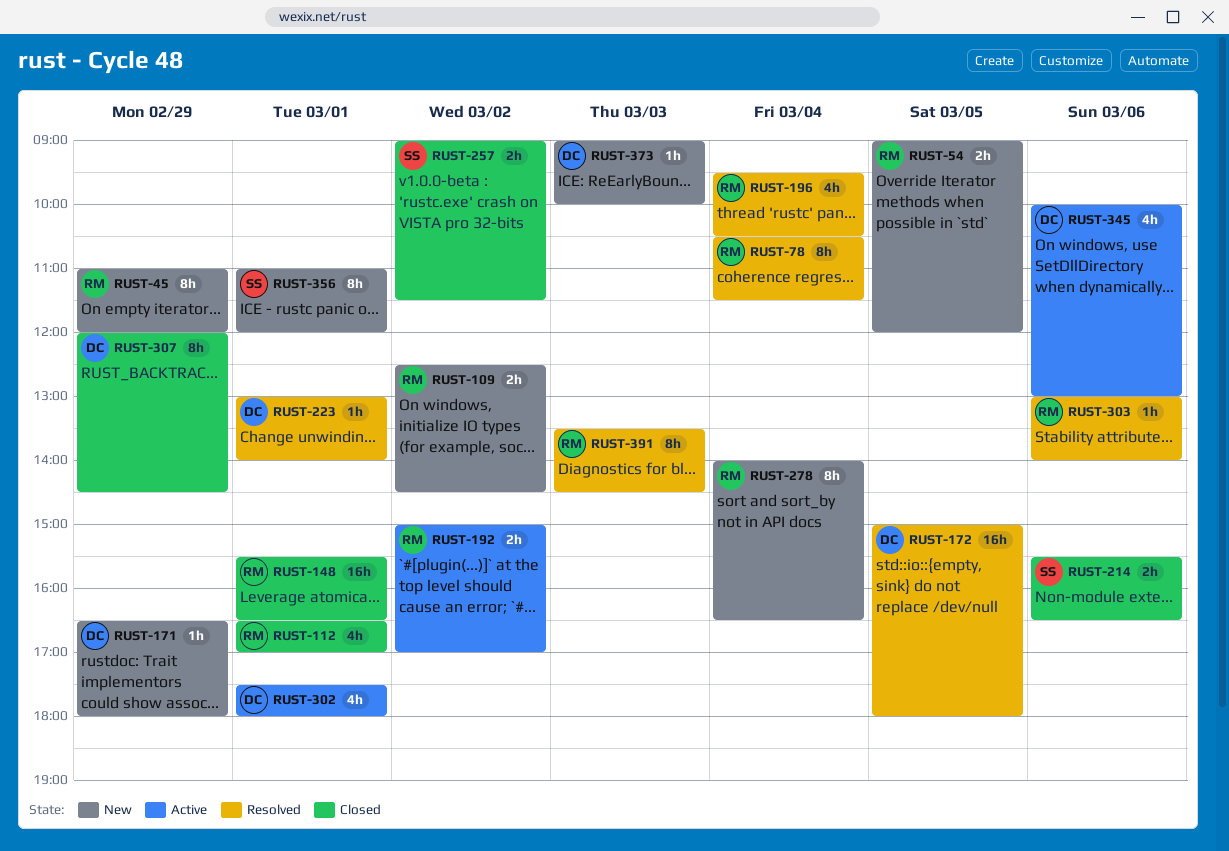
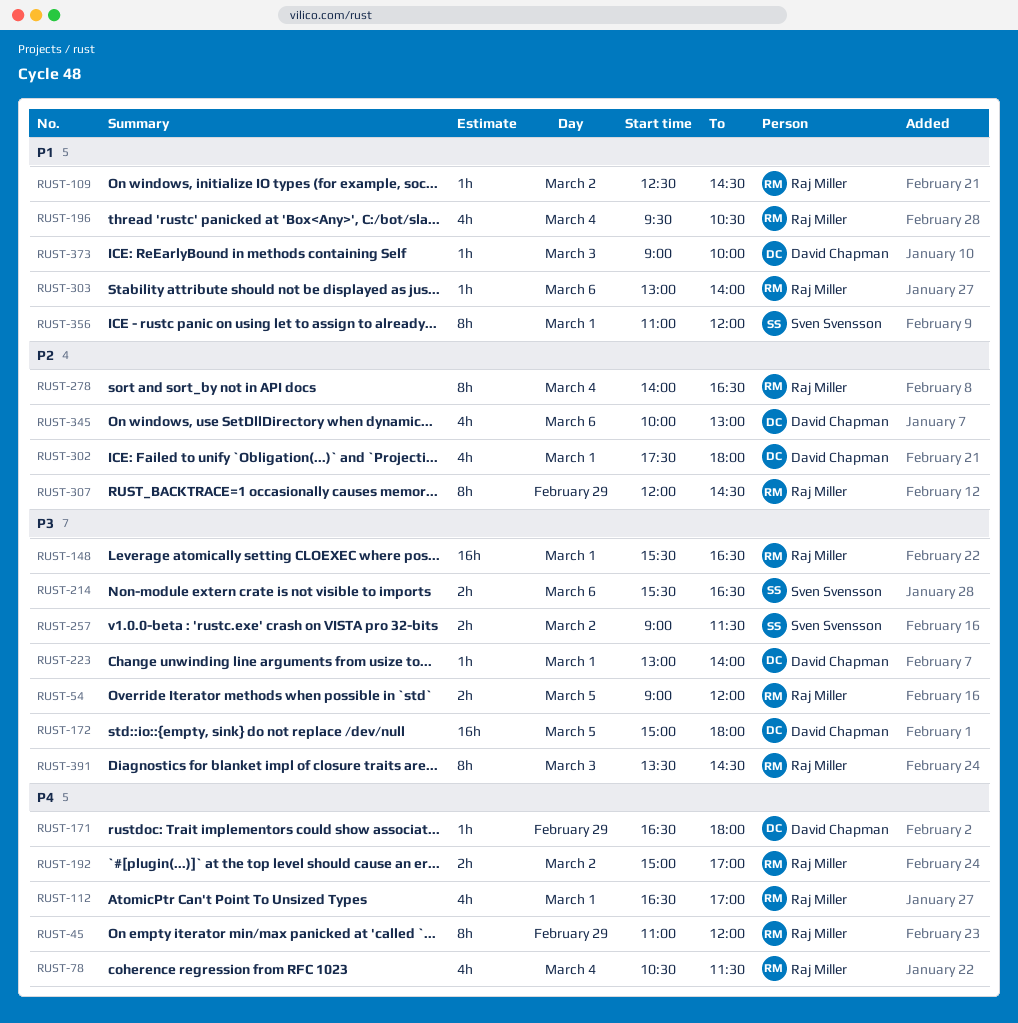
RUST-78, estimate: 8h -> 4h
RUST-109, estimate: 2h -> 1h
RUST-307, owner: David Chapman -> Raj Miller

